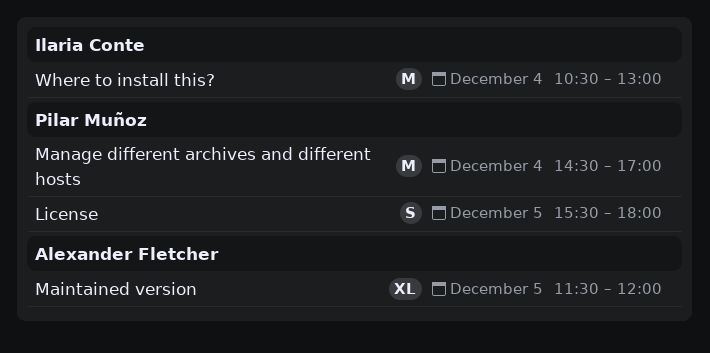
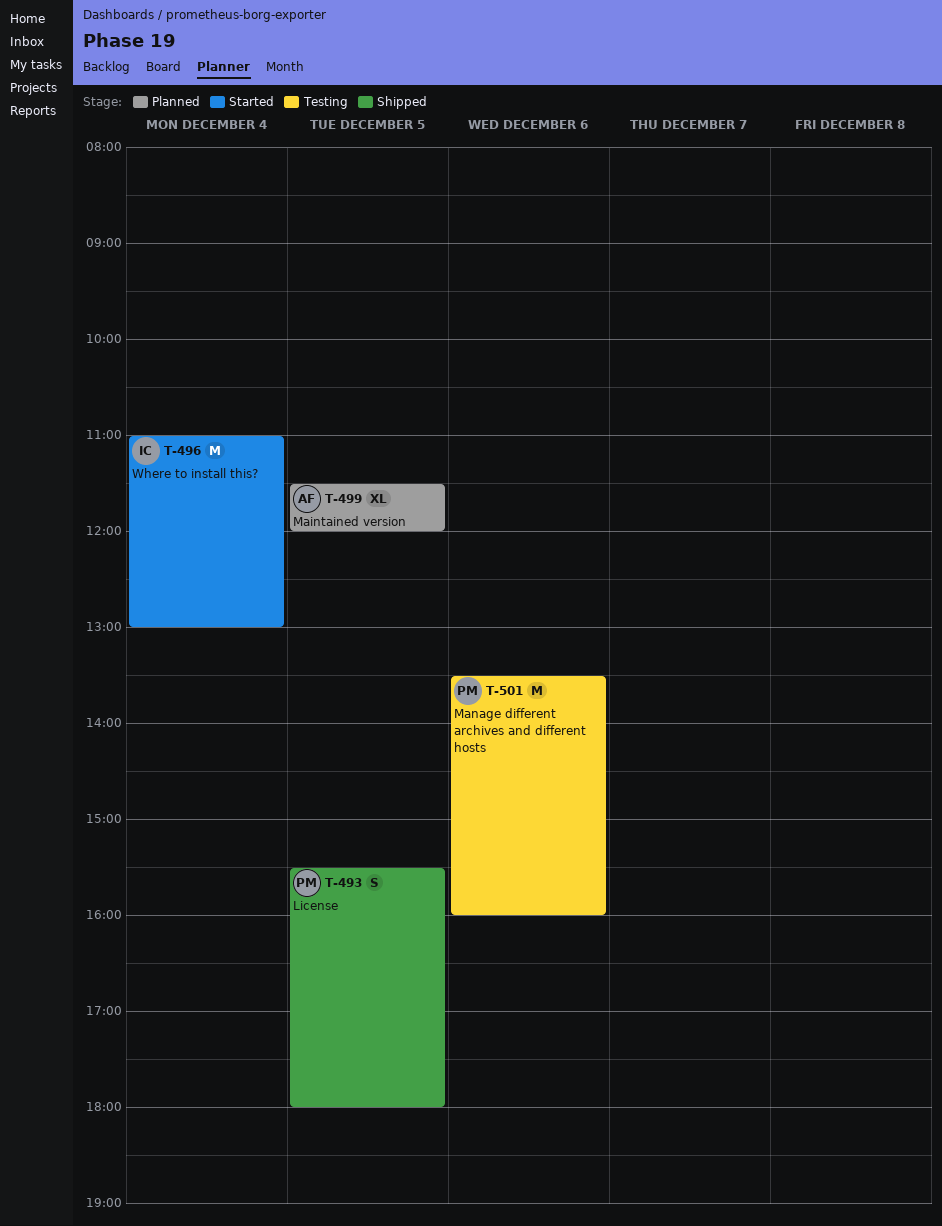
Manage different archives and different hosts, day: Dec 4 -> Dec 6
Manage different archives and different hosts, begins: 14:30 -> 13:30
Manage different archives and different hosts, ends: 17:00 -> 16:00
Where to install this?, begins: 10:30 -> 11:00

